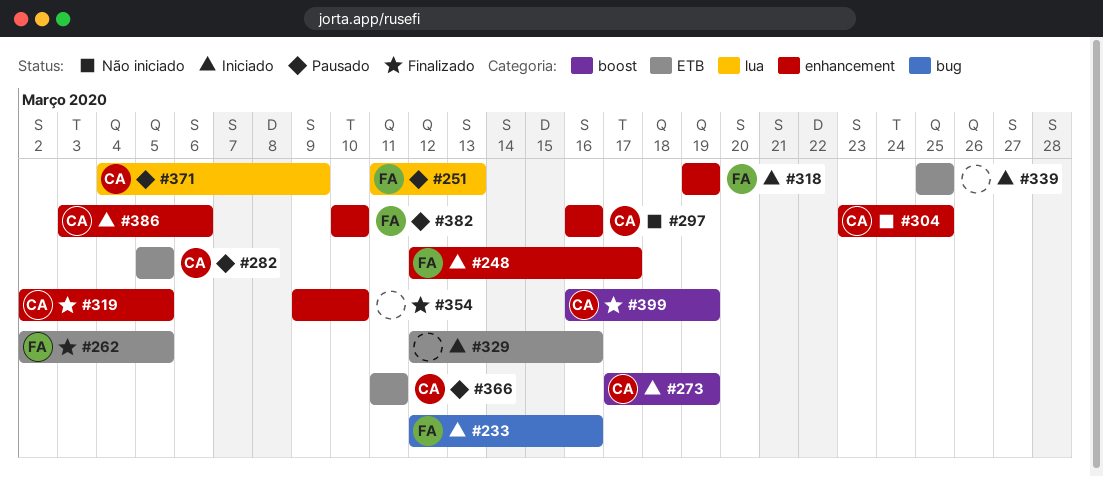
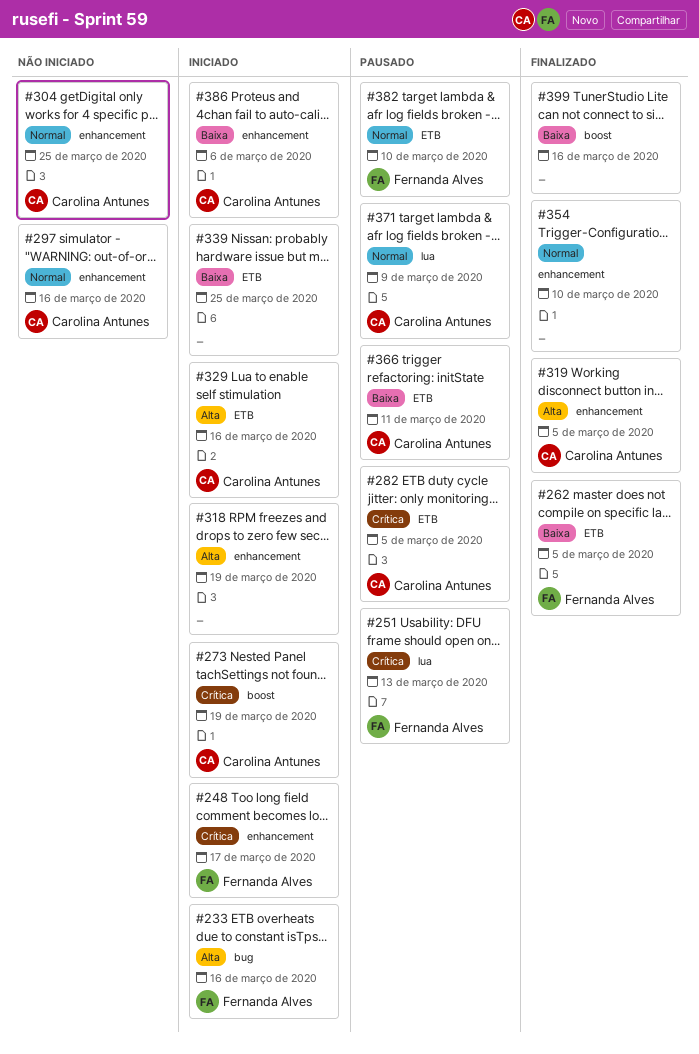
#318, owner: Fernanda Alves -> none
#329, owner: none -> Carolina Antunes
#382, label: enhancement -> ETB
#399, owner: Carolina Antunes -> none
#399, due: Mar 19 -> Mar 16

